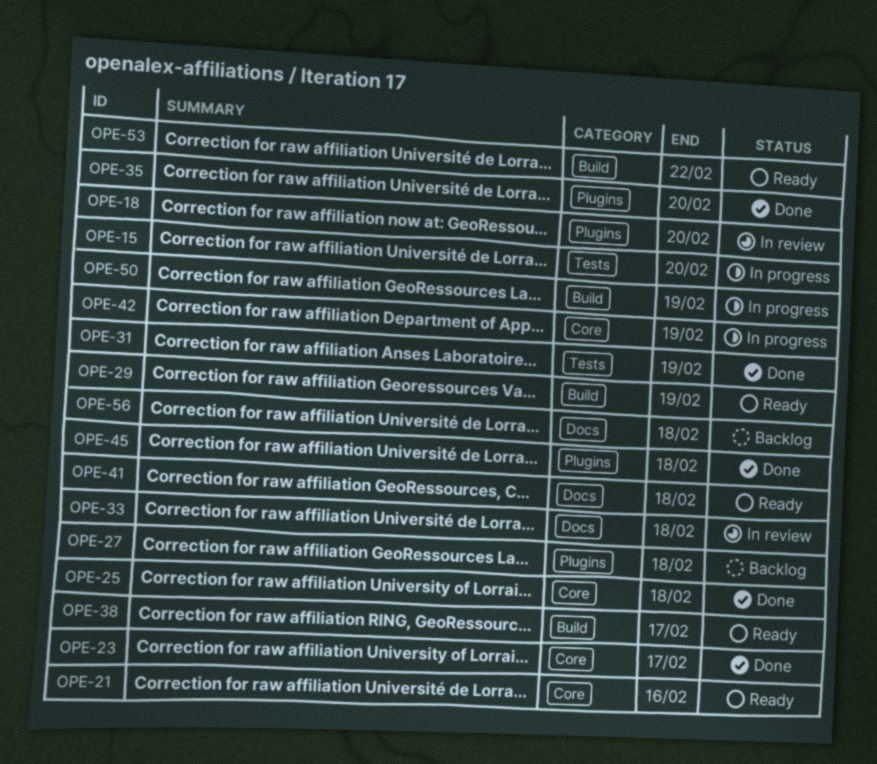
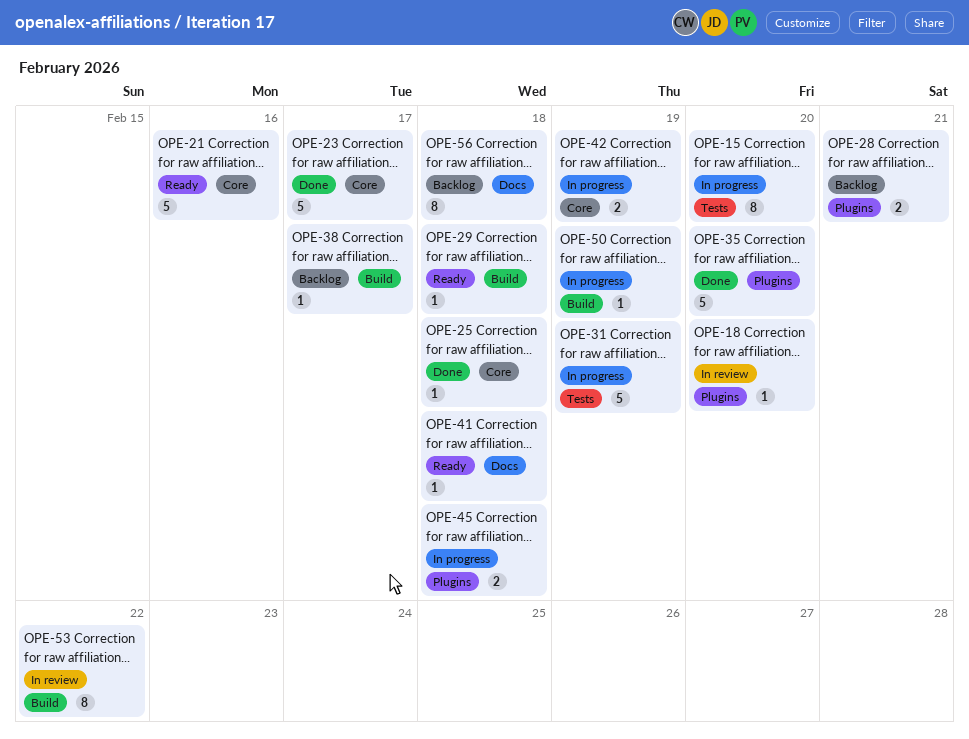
OPE-27: present -> none
OPE-28: none -> present
OPE-29, due: Feb 19 -> Feb 18
OPE-31, status: Done -> In progress
OPE-33: present -> none
OPE-38, status: Ready -> Backlog
OPE-45, status: Done -> In progress
OPE-53, status: Ready -> In review

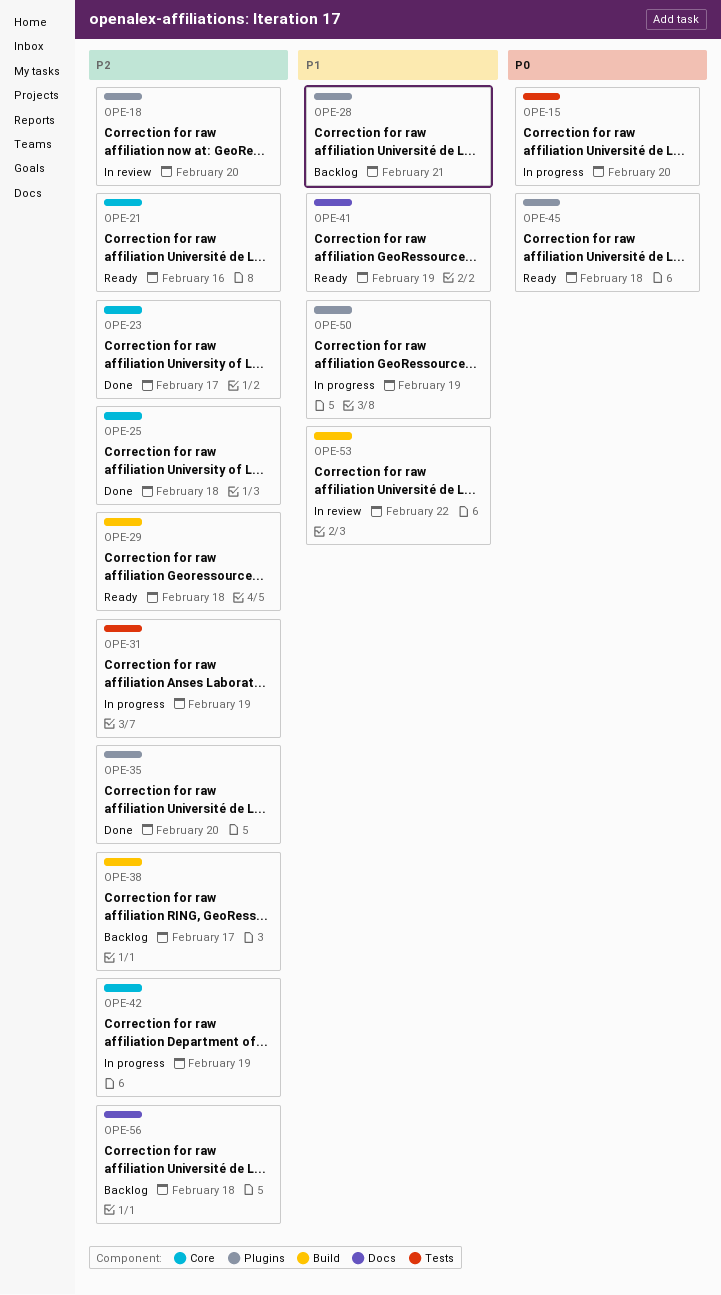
OPE-41, due: Feb 18 -> Feb 19
OPE-45, status: In progress -> Ready
OPE-50, label: Build -> Plugins

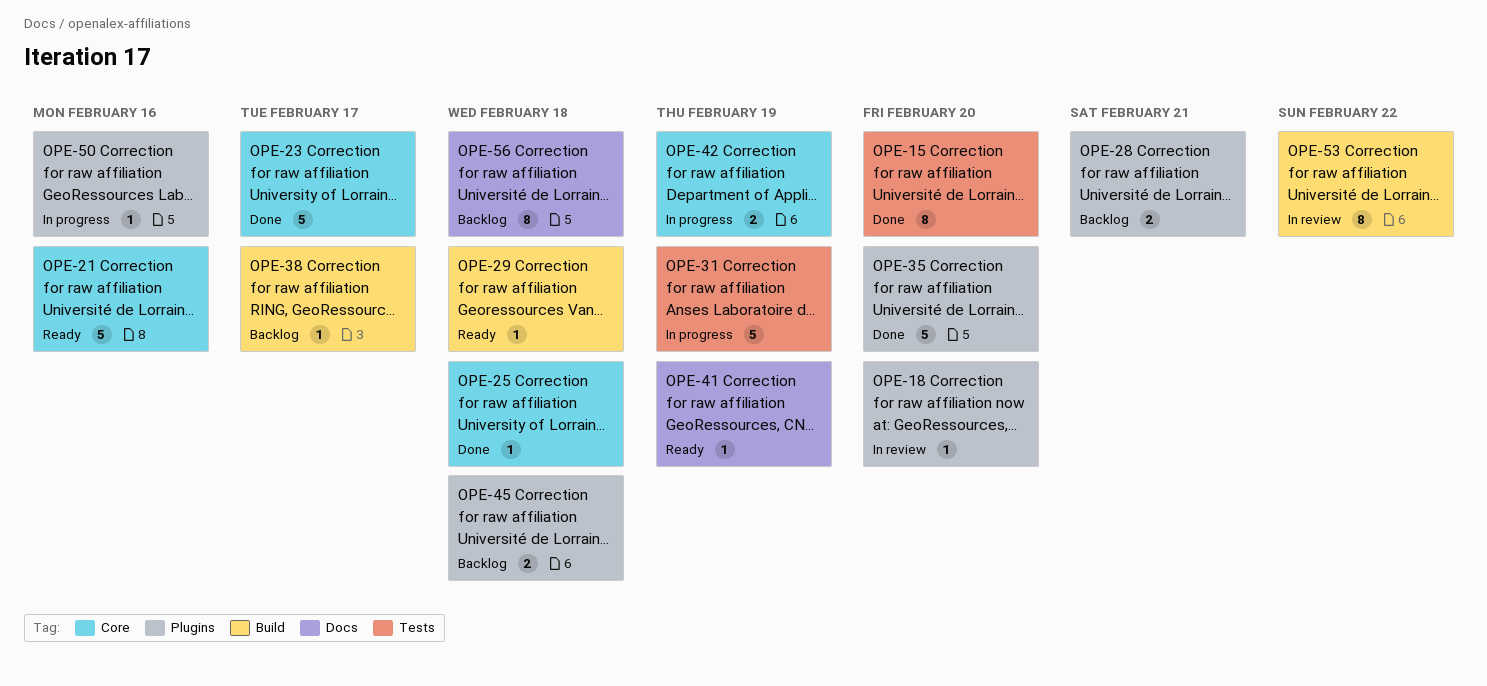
OPE-15, status: In progress -> Done
OPE-45, status: Ready -> Backlog
OPE-50, due: Feb 19 -> Feb 16

